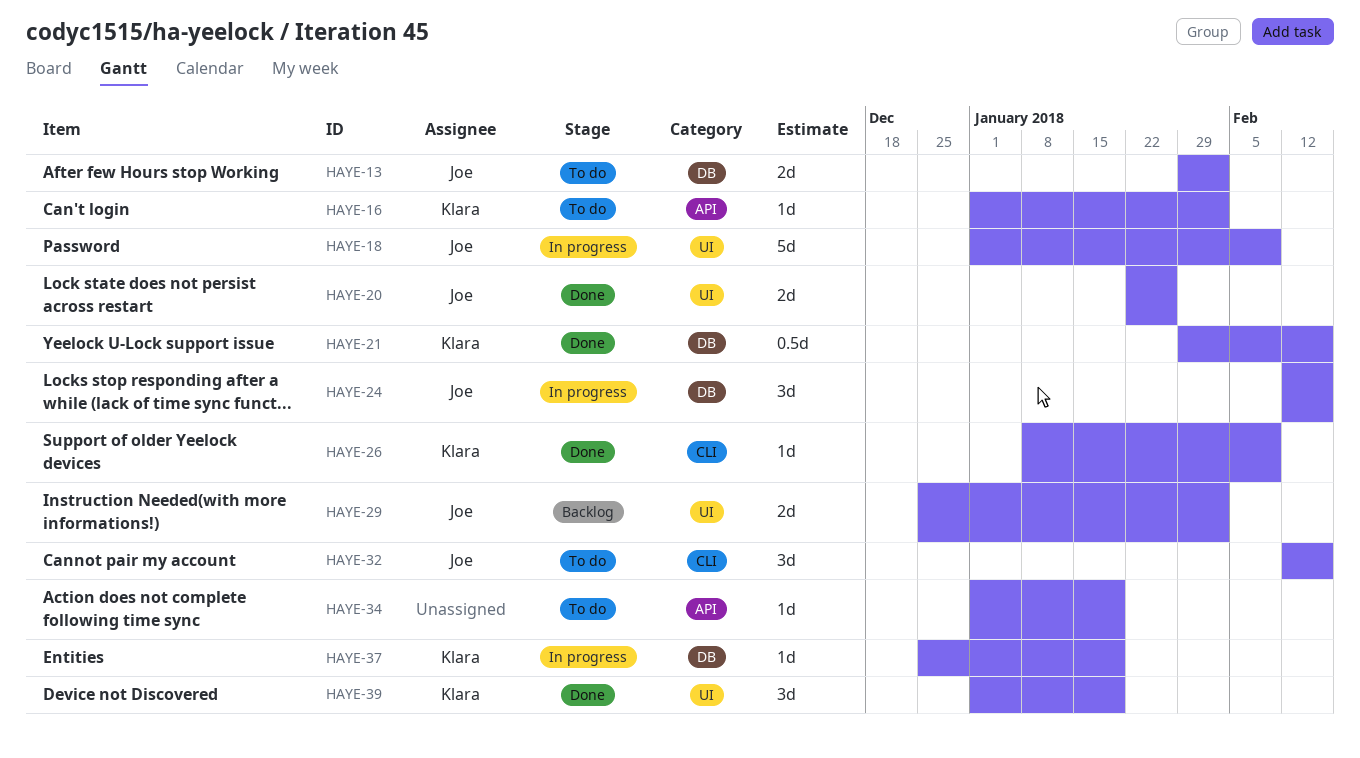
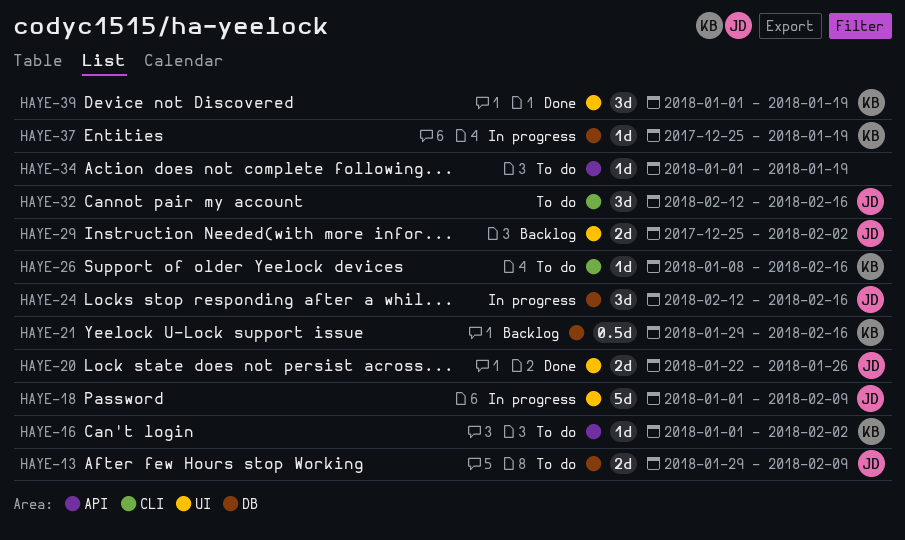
HAYE-13, due: Feb 2 -> Feb 9
HAYE-21, status: Done -> Backlog
HAYE-26, status: Done -> To do
HAYE-26, due: Feb 9 -> Feb 16

